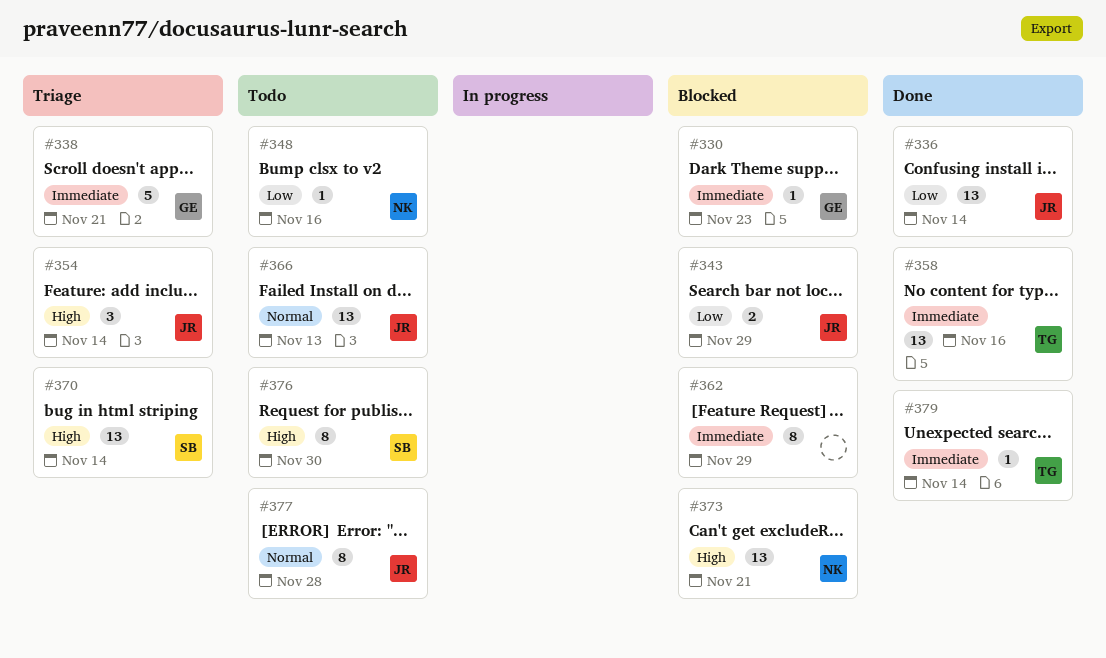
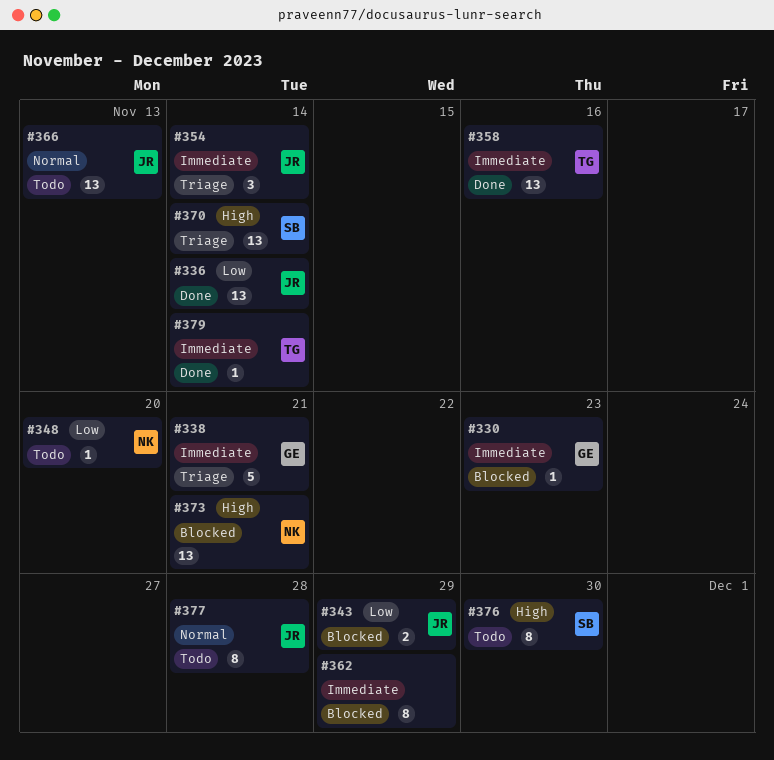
#348, due: Nov 16 -> Nov 20
#354, priority: High -> Immediate

